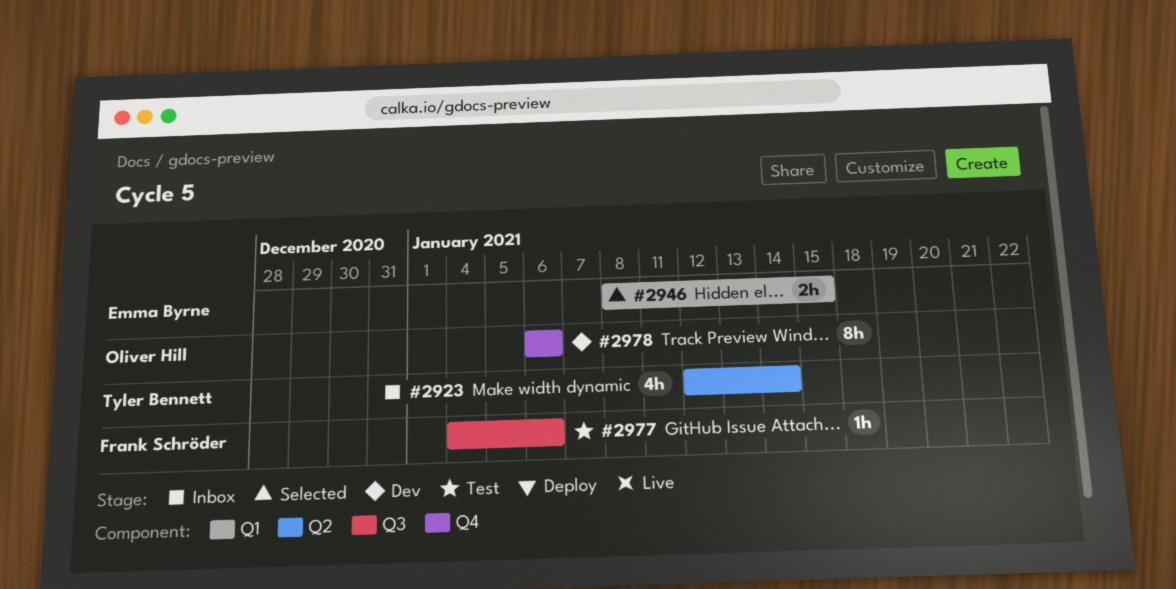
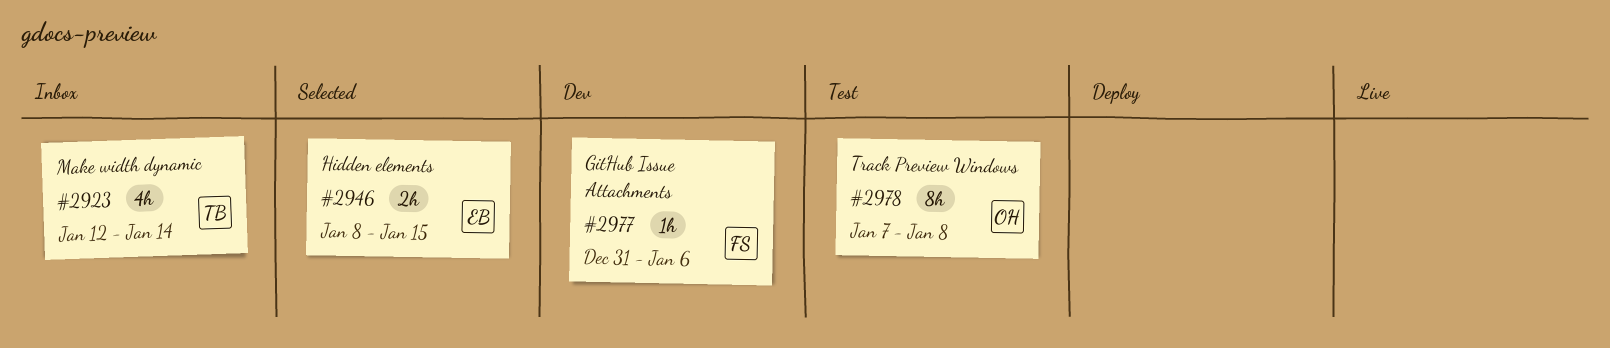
#2977, status: Test -> Dev
#2977, start: Jan 4 -> Dec 31
#2978, status: Dev -> Test
#2978, start: Jan 6 -> Jan 7
#2978, due: Jan 6 -> Jan 8

